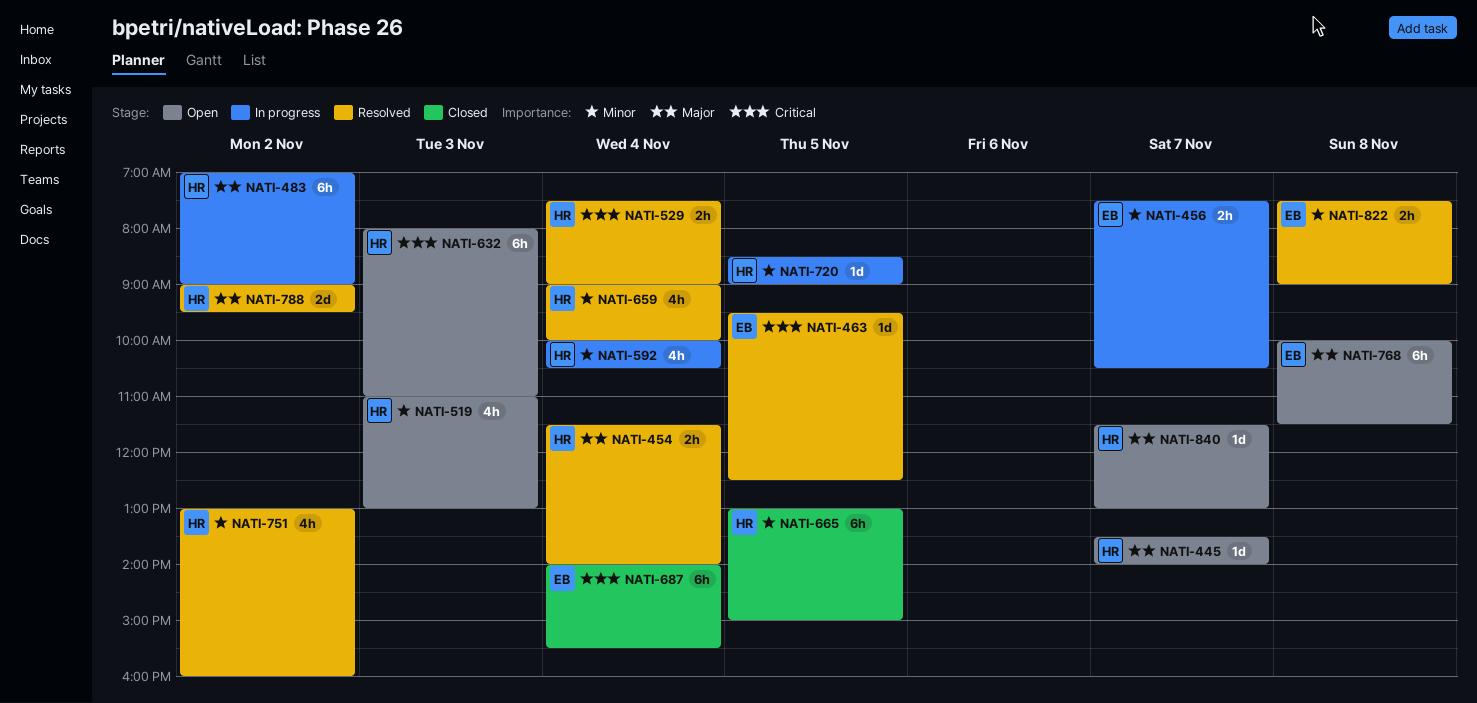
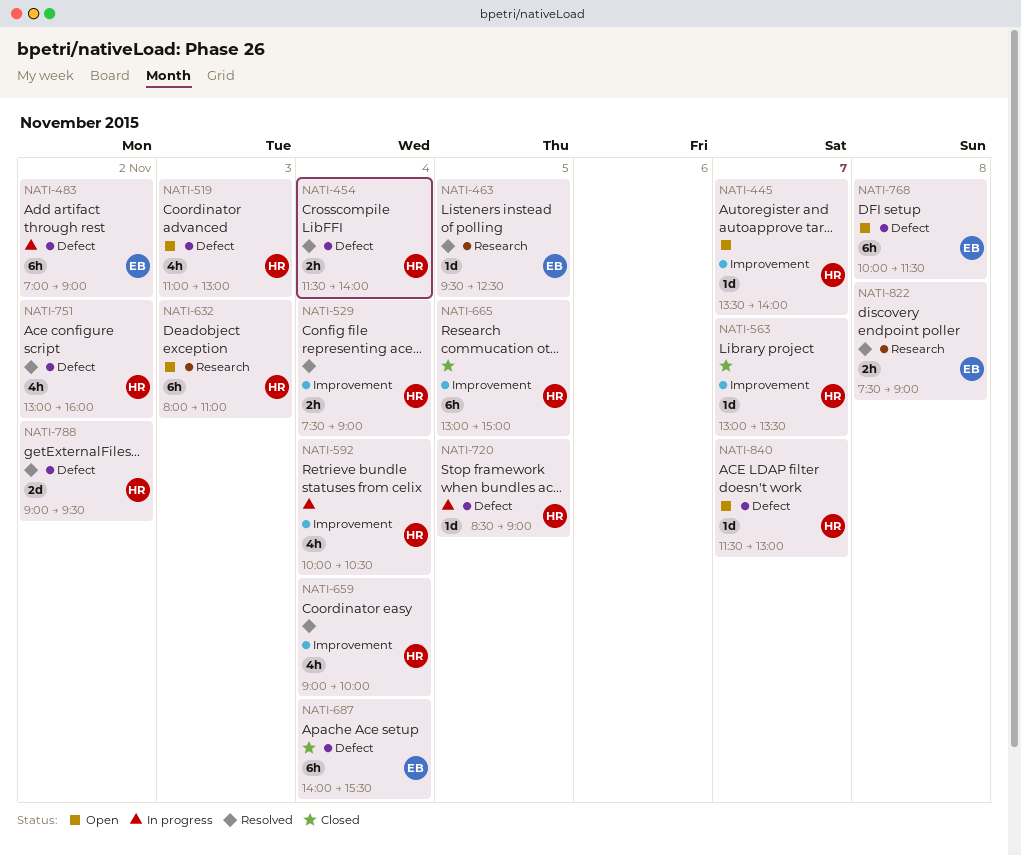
NATI-456: present -> none
NATI-483, owner: HR -> EB
NATI-563: none -> present

